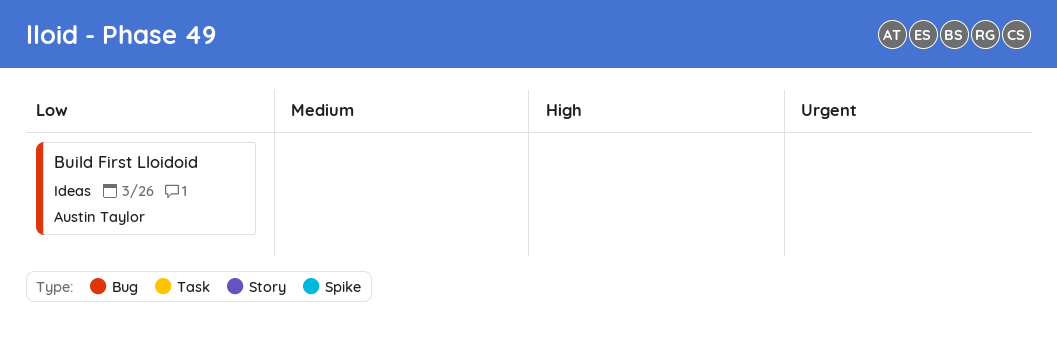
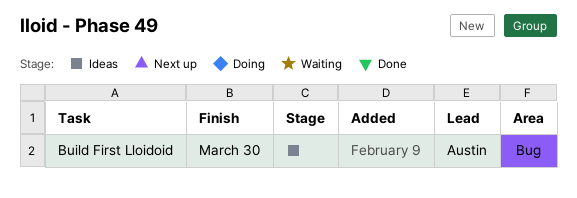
Build First Lloidoid, due: Mar 26 -> Mar 30

